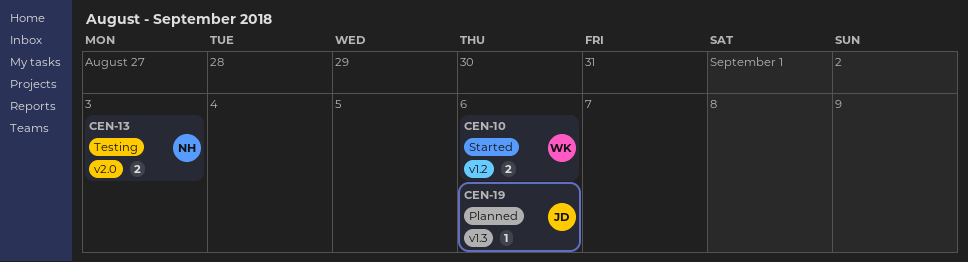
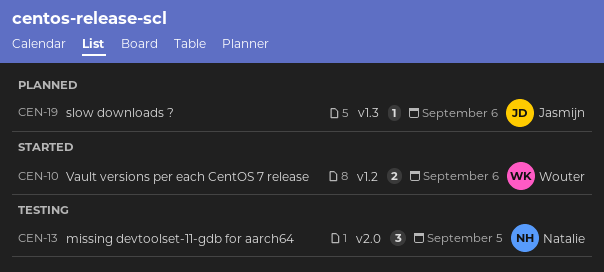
CEN-13, estimate: 2 -> 3
CEN-13, due: Sep 3 -> Sep 5

